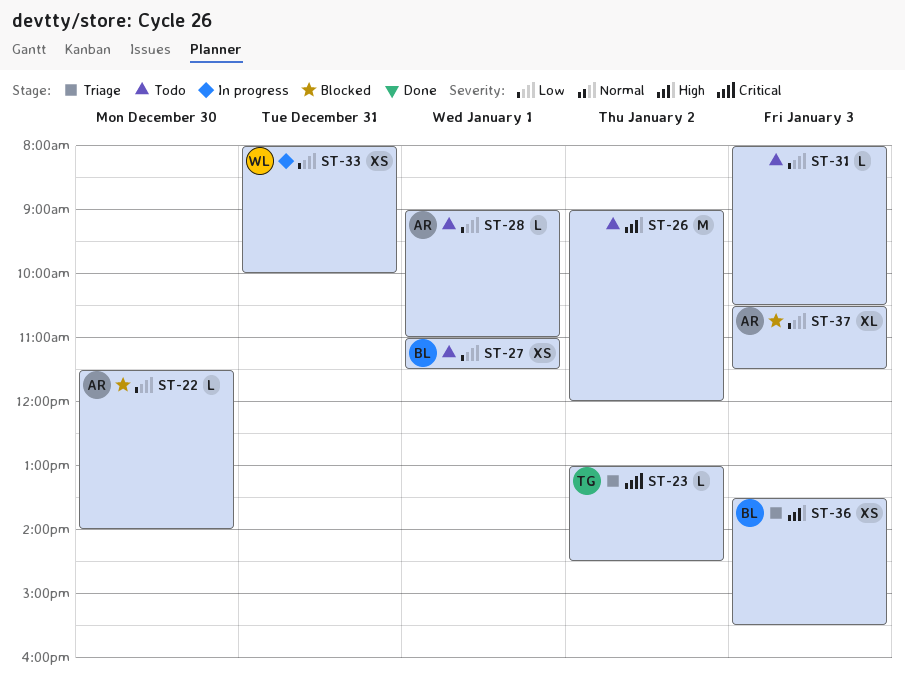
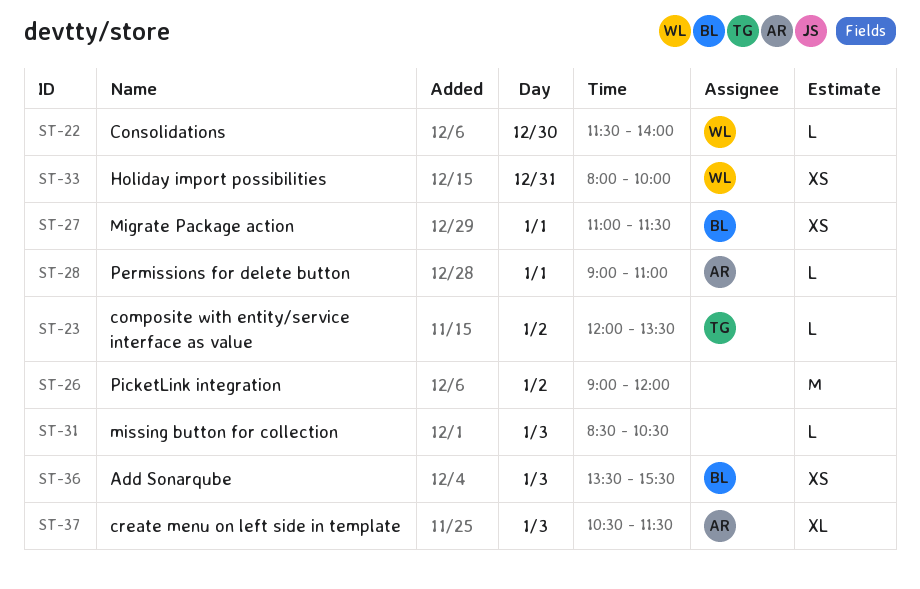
ST-22, owner: AR -> WL
ST-23, begins: 13:00 -> 12:00
ST-23, ends: 14:30 -> 13:30
ST-31, begins: 08:00 -> 08:30

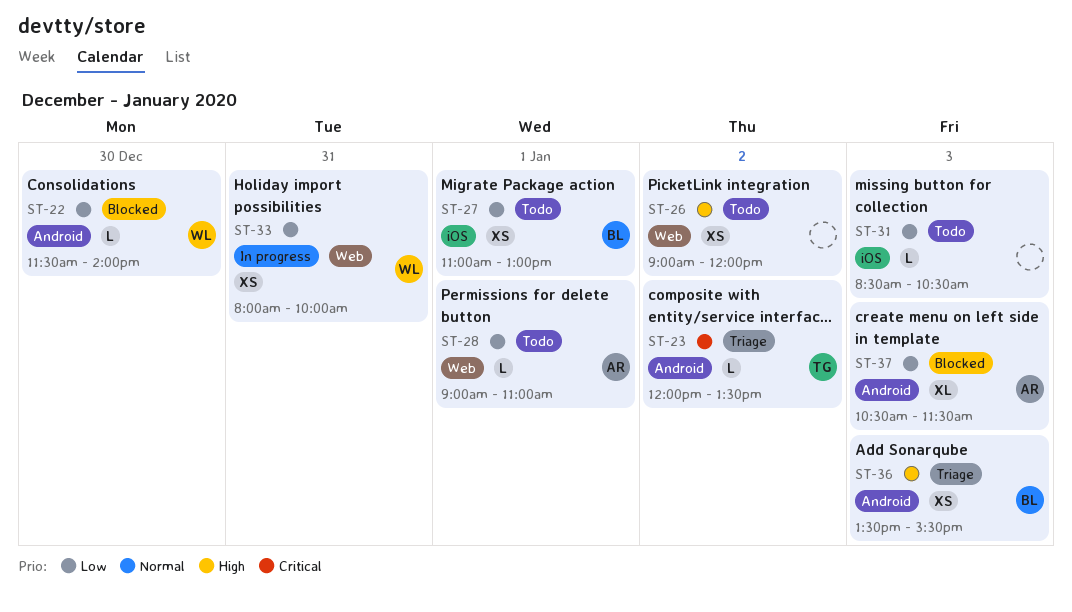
ST-26, estimate: M -> XS
ST-27, ends: 11:30 -> 13:00

